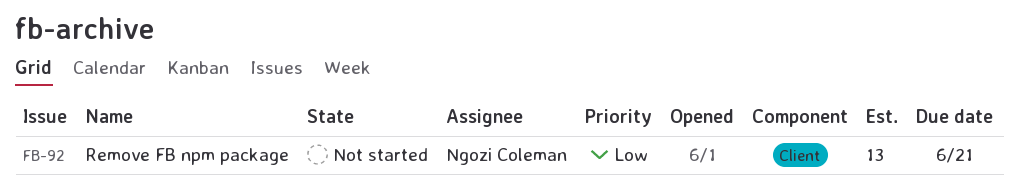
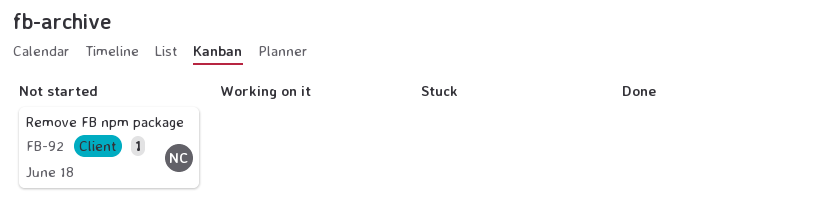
FB-92, estimate: 13 -> 1
FB-92, due: Jun 21 -> Jun 18

